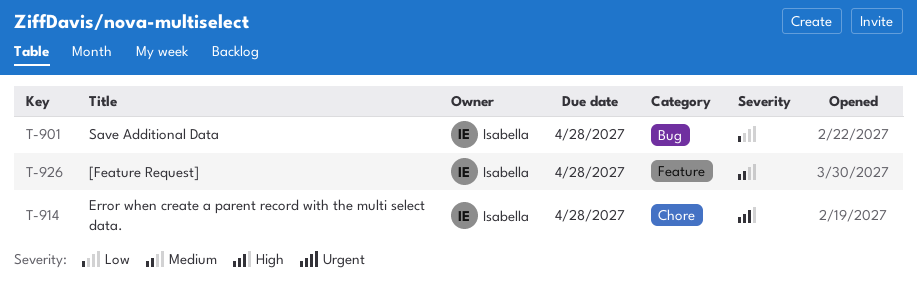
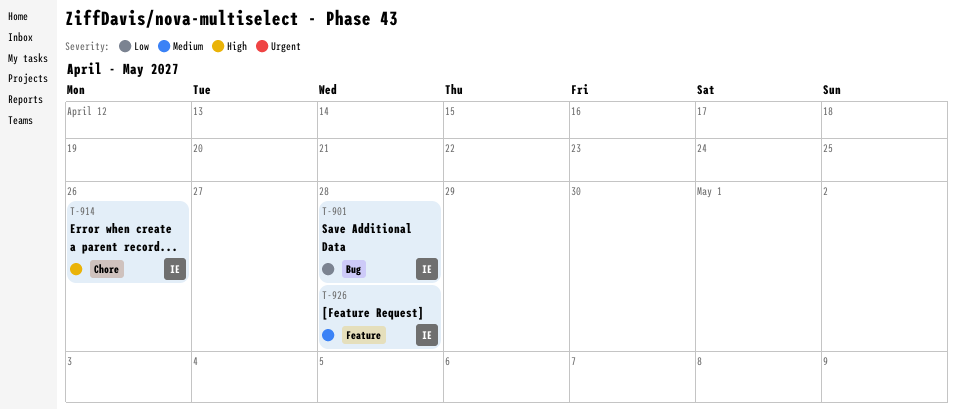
T-914, due: Apr 28 -> Apr 26

